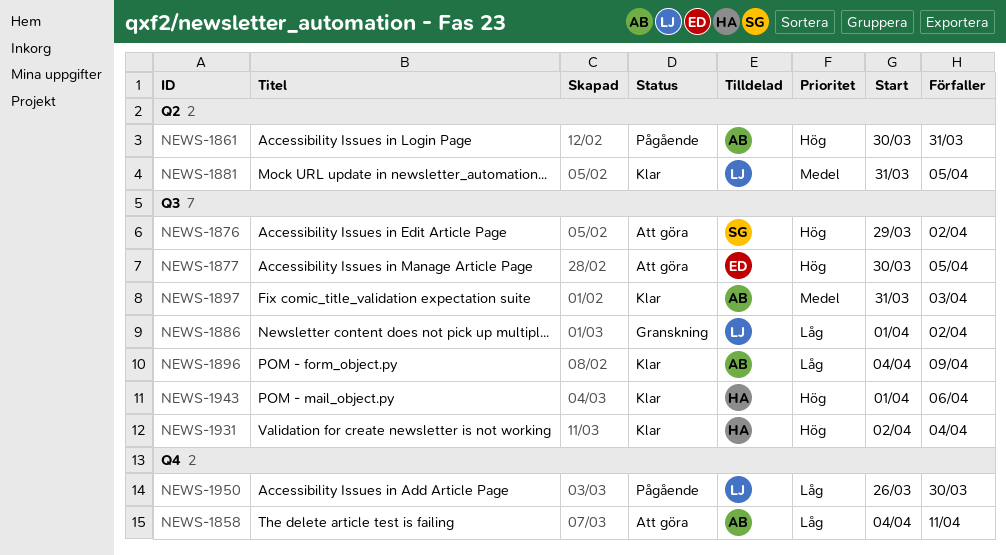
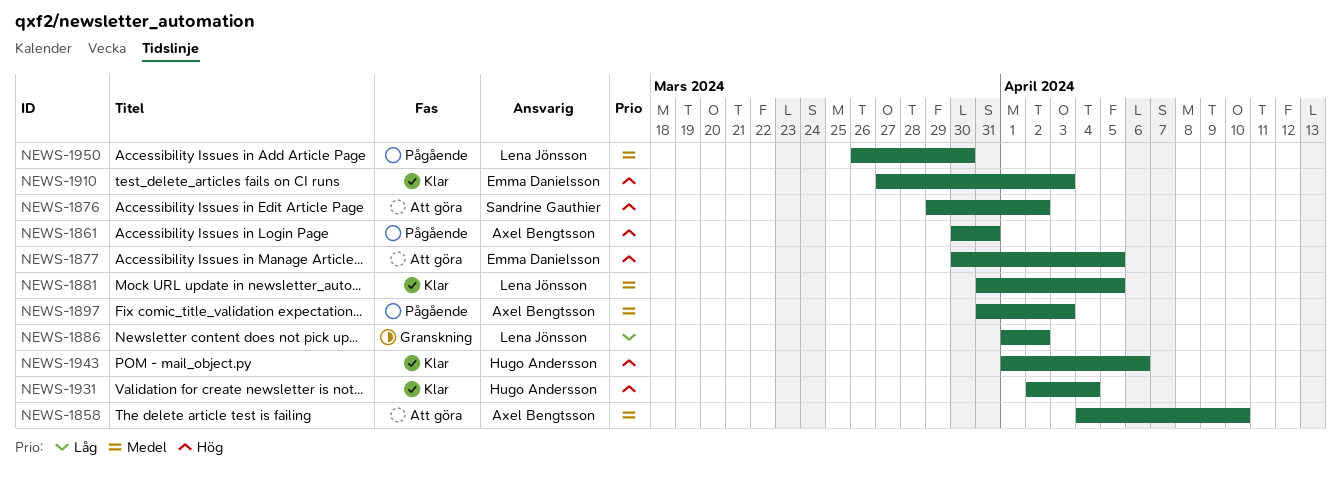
NEWS-1858, priority: Låg -> Medel
NEWS-1858, due: Apr 11 -> Apr 10
NEWS-1896: present -> none
NEWS-1897, status: Klar -> Pågående
NEWS-1910: none -> present
NEWS-1950, priority: Låg -> Medel

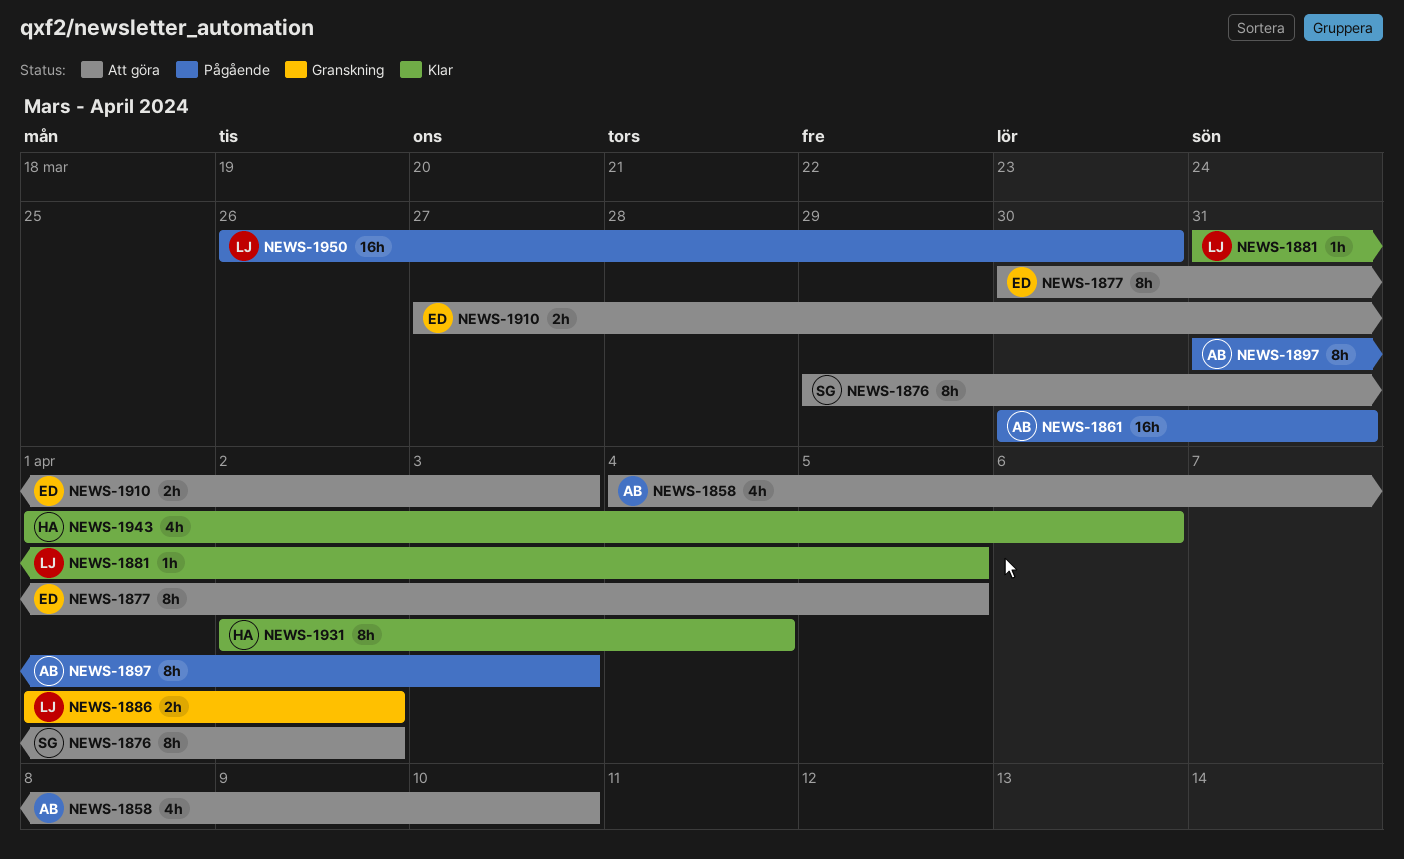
NEWS-1910, status: Klar -> Att göra

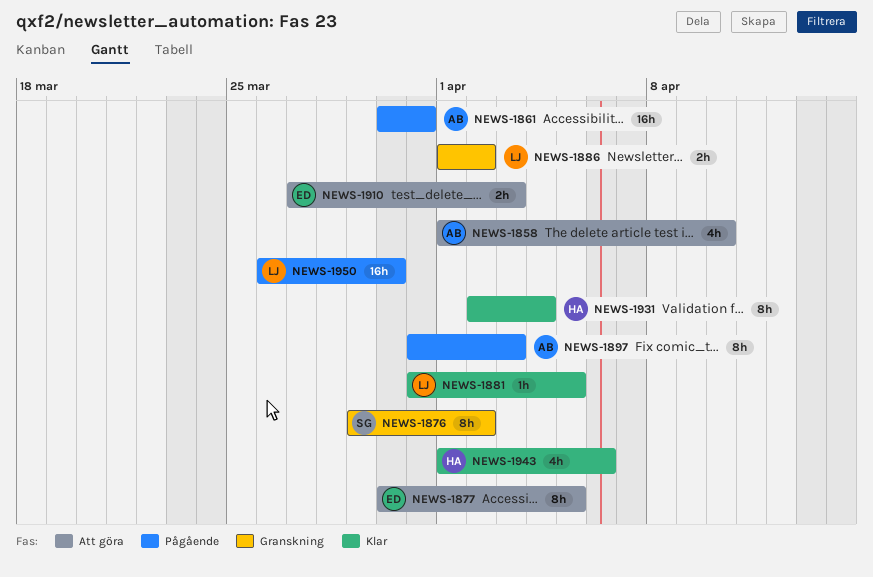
NEWS-1858, start: Apr 4 -> Apr 1
NEWS-1876, status: Att göra -> Granskning

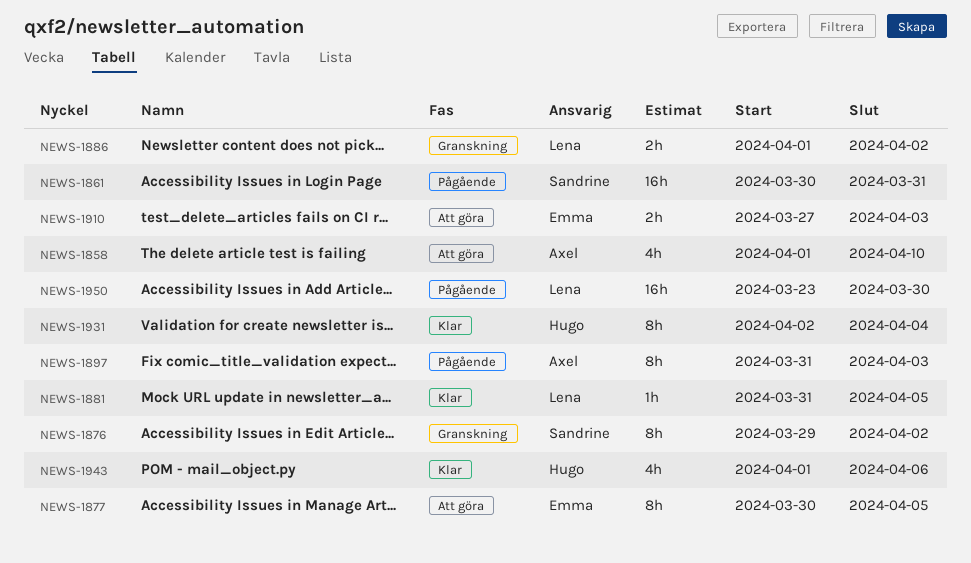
NEWS-1861, owner: Axel -> Sandrine
NEWS-1950, start: Mar 26 -> Mar 23

